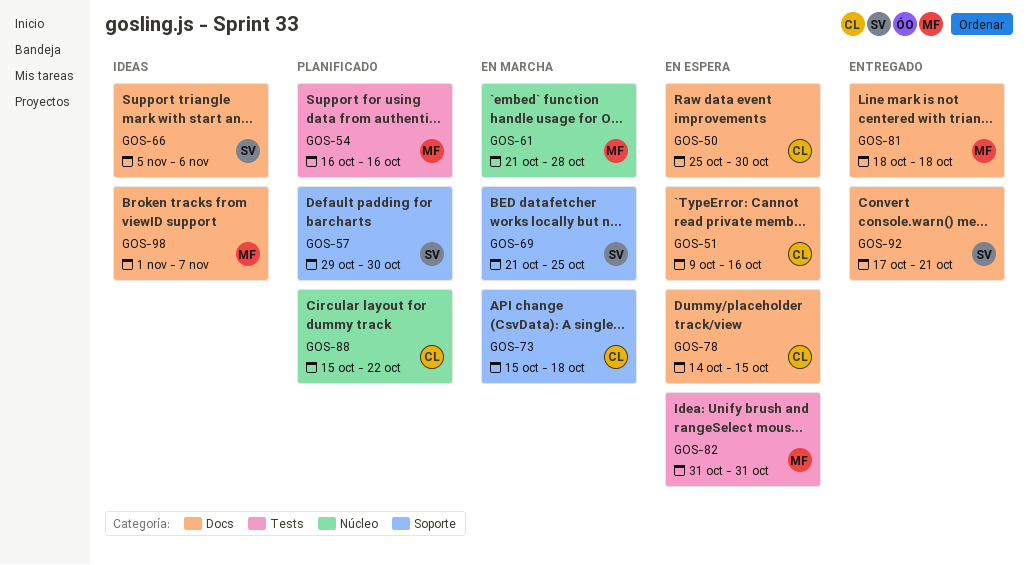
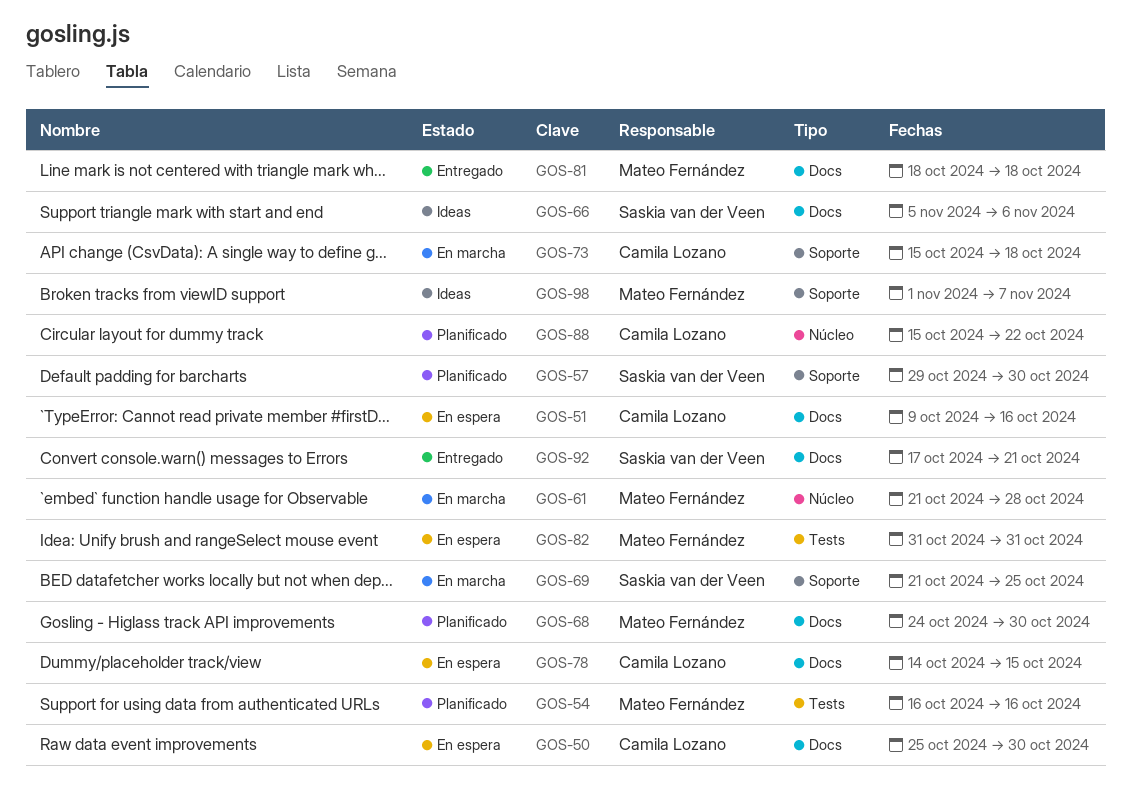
GOS-68: none -> present
GOS-98, label: Docs -> Soporte

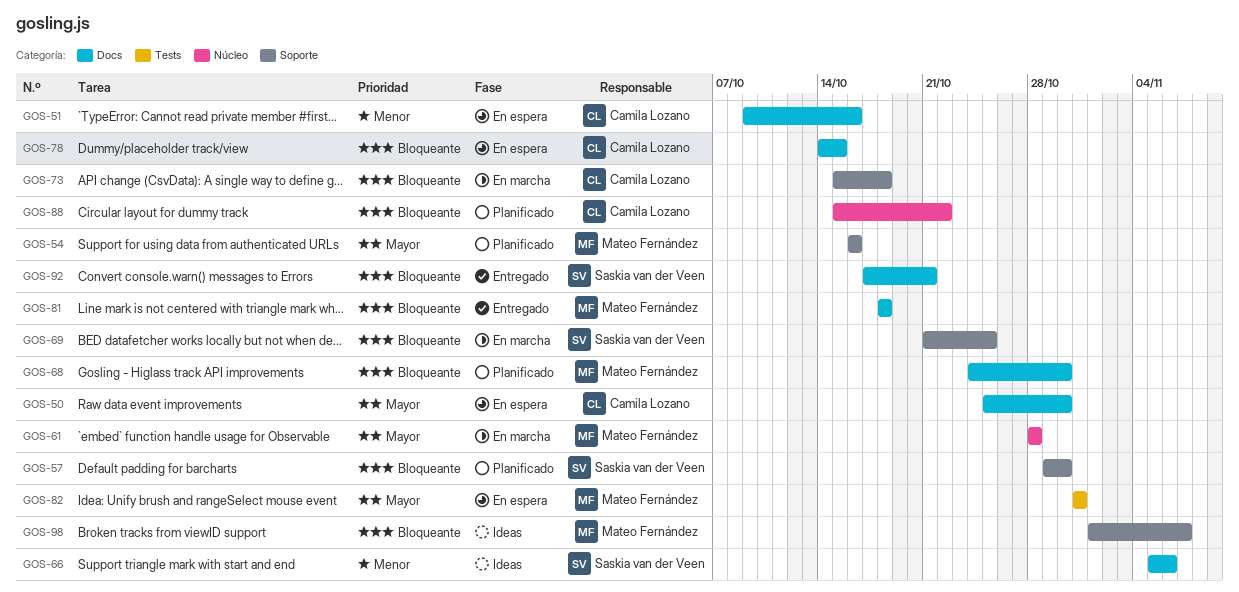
GOS-54, label: Tests -> Soporte
GOS-61, start: Oct 21 -> Oct 28

